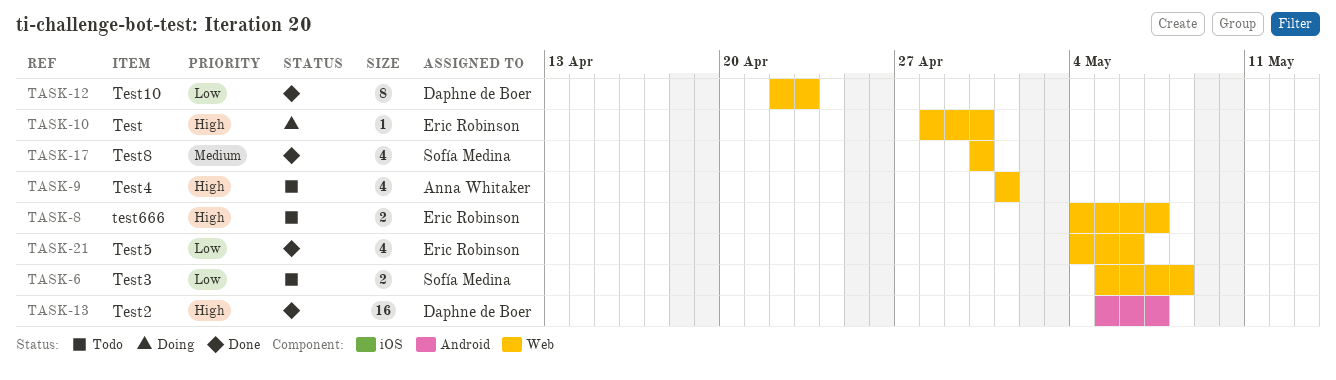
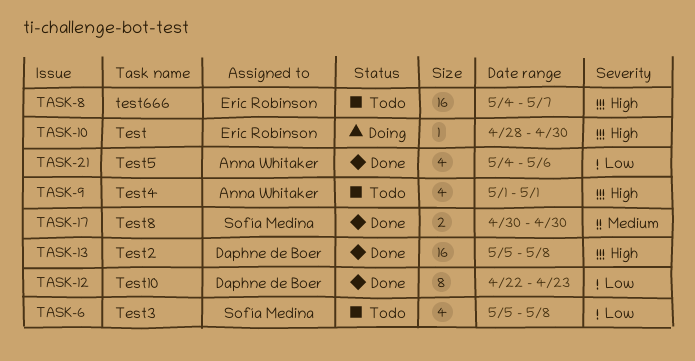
TASK-6, estimate: 2 -> 4
TASK-8, estimate: 2 -> 16
TASK-13, due: May 7 -> May 8
TASK-17, estimate: 4 -> 2
TASK-21, owner: Eric Robinson -> Anna Whitaker

